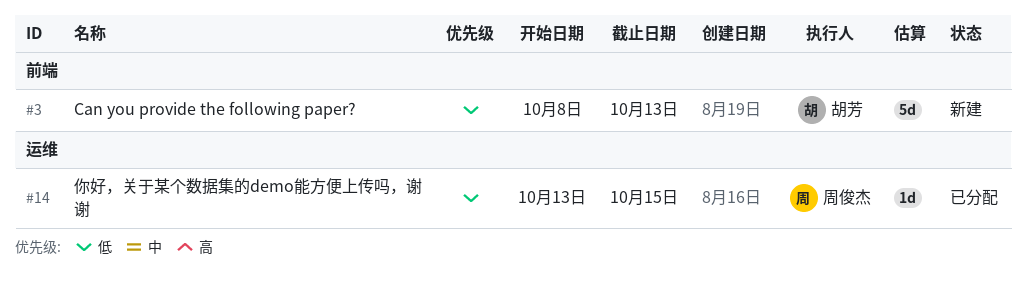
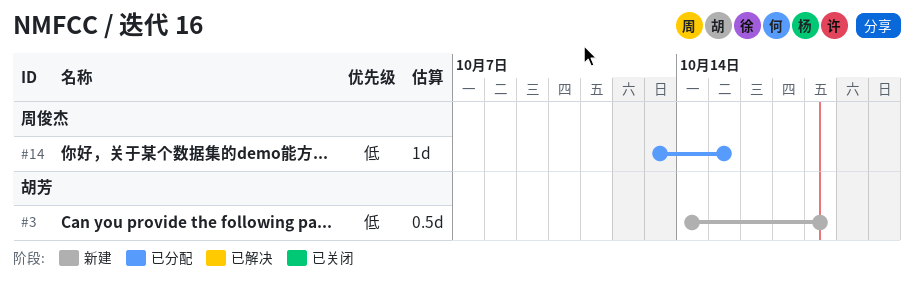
#3, estimate: 5d -> 0.5d
#3, start: Oct 8 -> Oct 14
#3, due: Oct 13 -> Oct 18

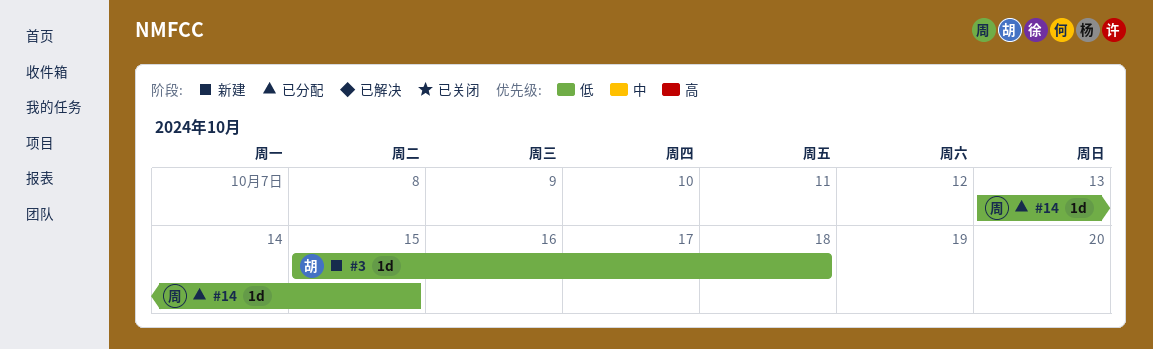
#3, estimate: 0.5d -> 1d
#3, start: Oct 14 -> Oct 15

